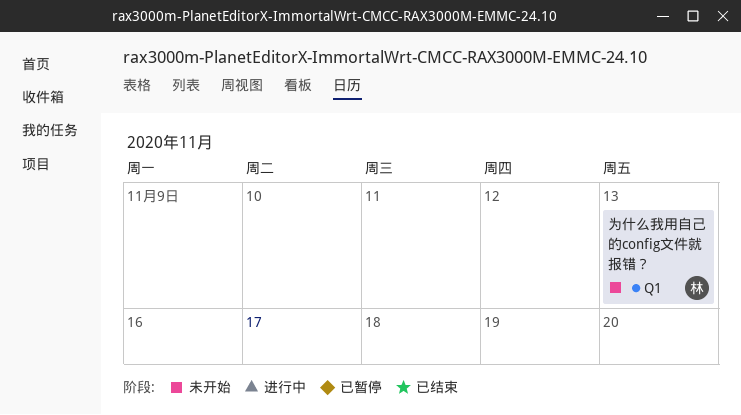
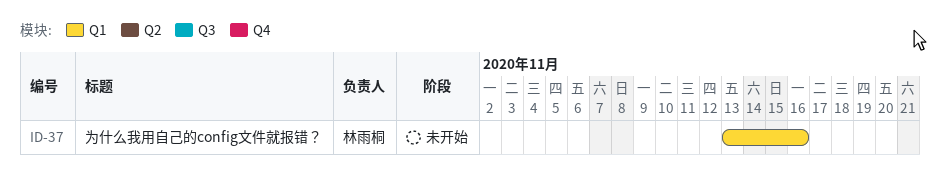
为什么我用自己的config文件就报错？, due: Nov 13 -> Nov 16

